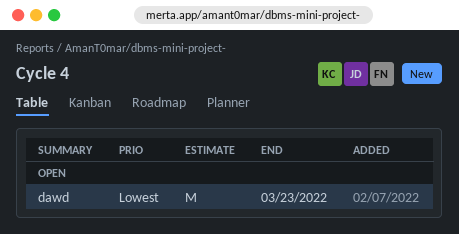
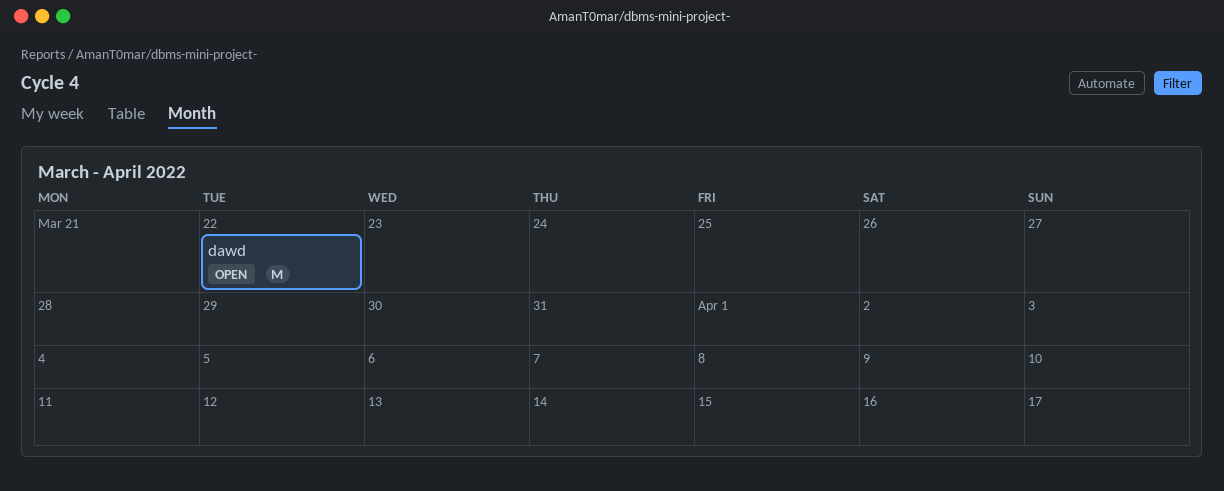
dawd, due: Mar 23 -> Mar 22

